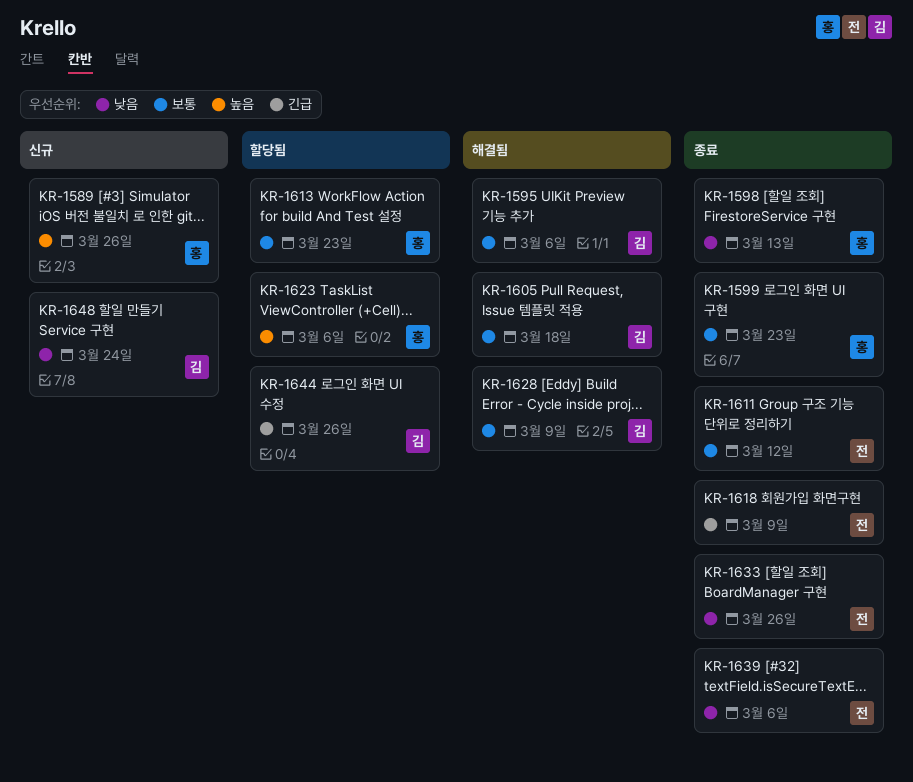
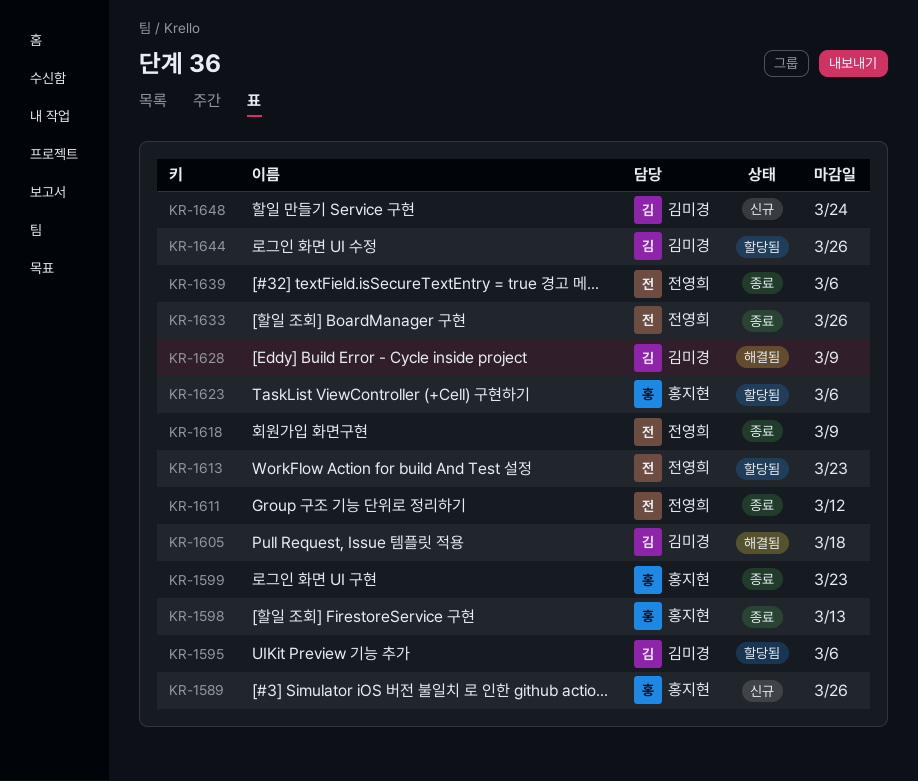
KR-1595, status: 해결됨 -> 할당됨
KR-1613, owner: 홍지현 -> 전영희

